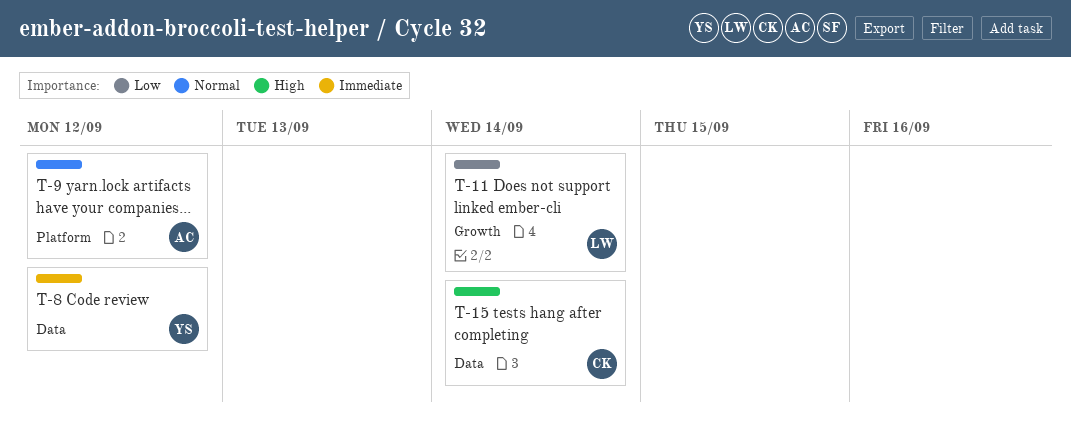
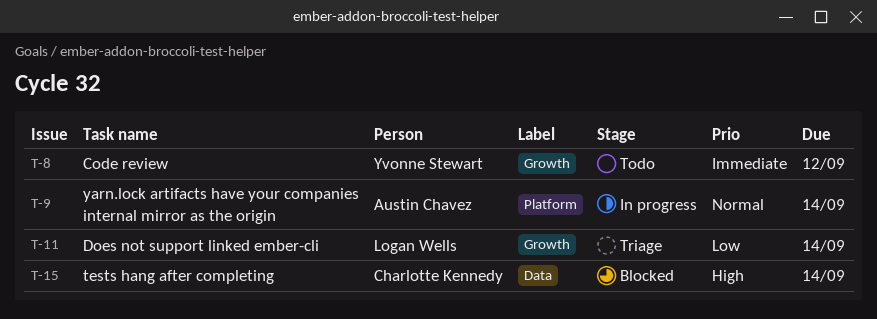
T-8, label: Data -> Growth
T-9, due: Sep 12 -> Sep 14

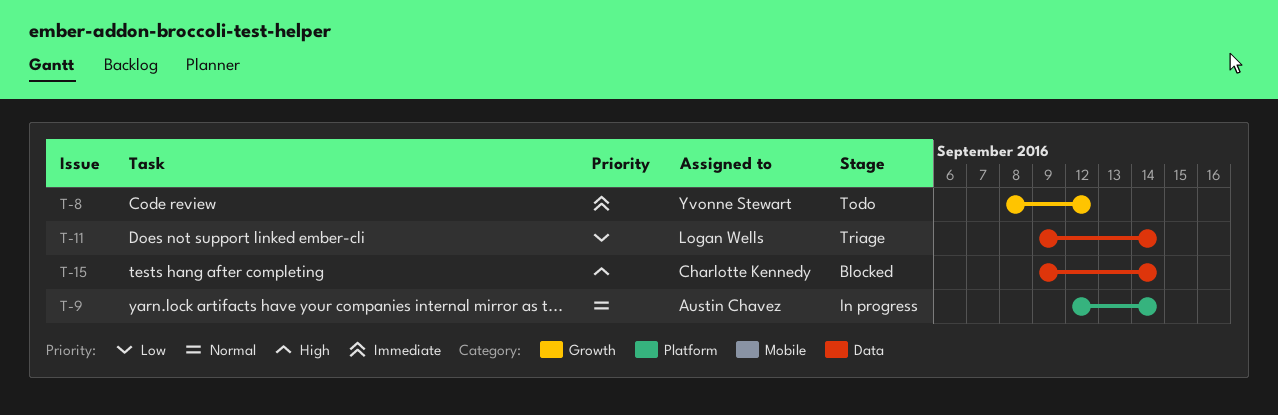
T-11, label: Growth -> Data

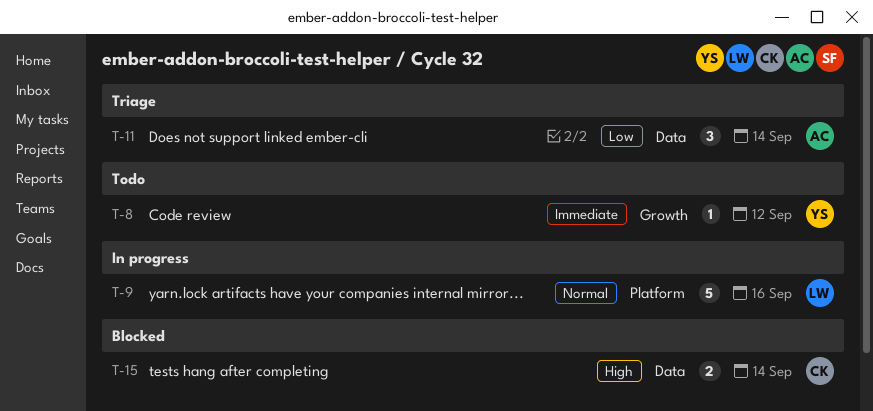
T-9, owner: Austin Chavez -> Logan Wells
T-9, due: Sep 14 -> Sep 16
T-11, owner: Logan Wells -> Austin Chavez

